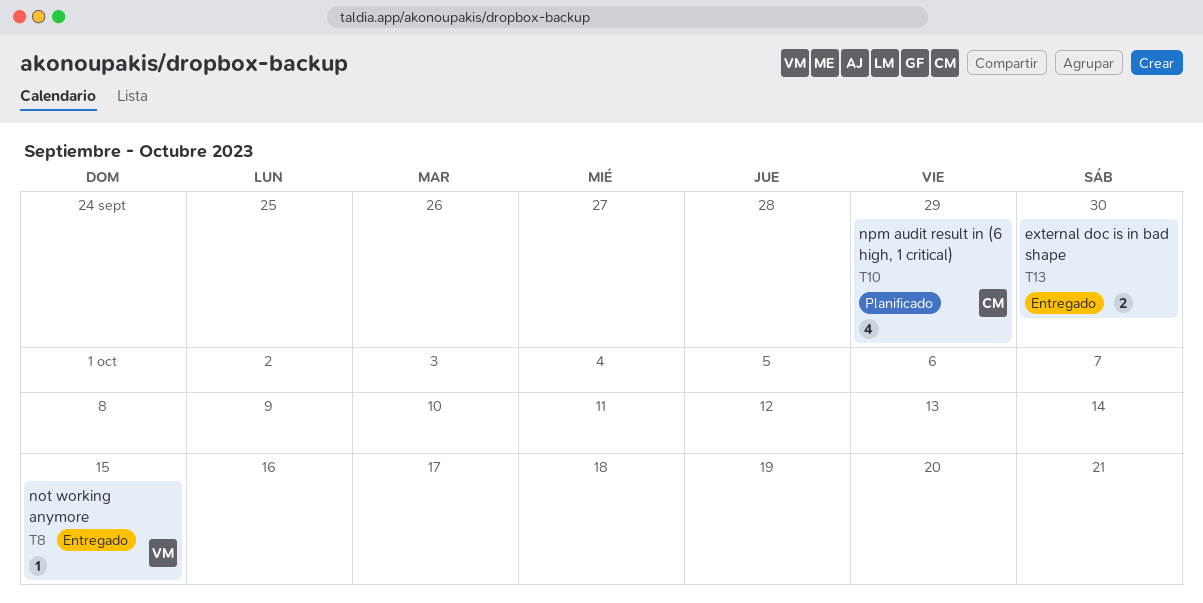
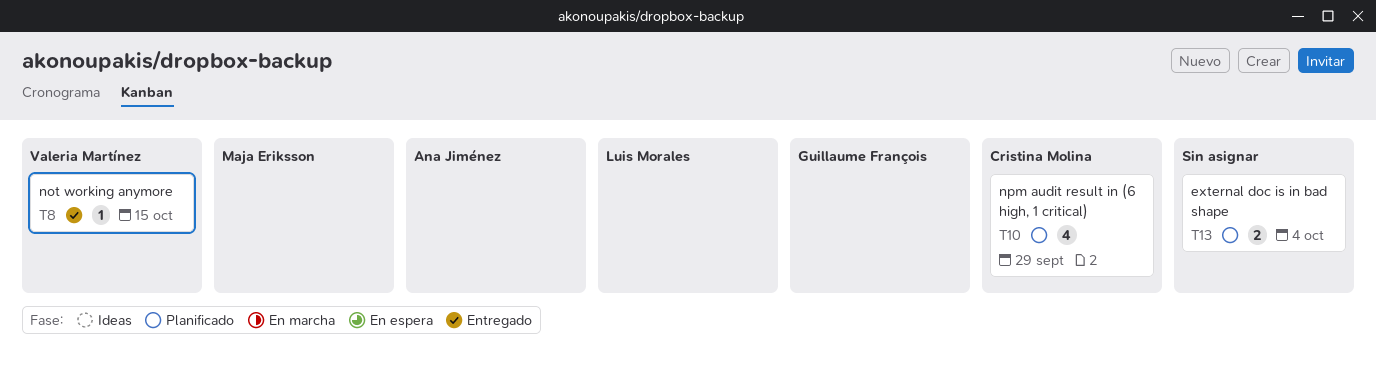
T13, status: Entregado -> Planificado
T13, due: Sep 30 -> Oct 4

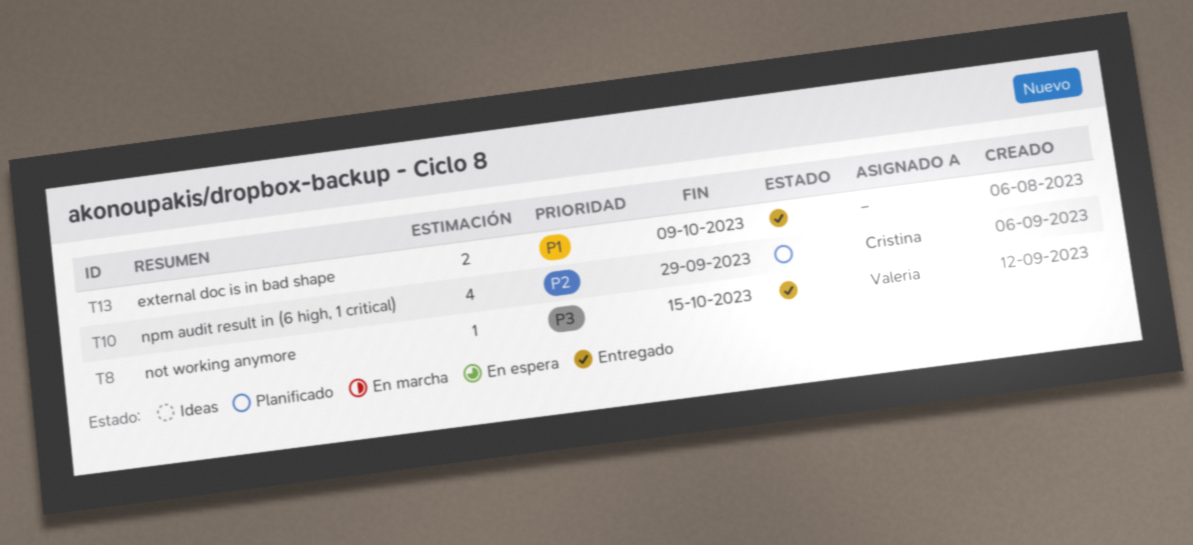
T13, status: Planificado -> Entregado
T13, due: Oct 4 -> Oct 9

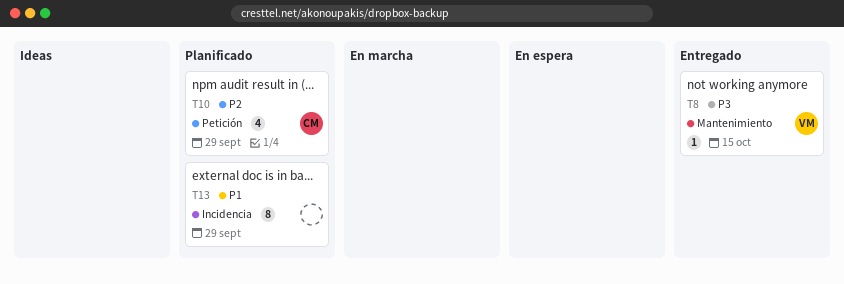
T13, status: Entregado -> Planificado
T13, estimate: 2 -> 8
T13, due: Oct 9 -> Sep 29

